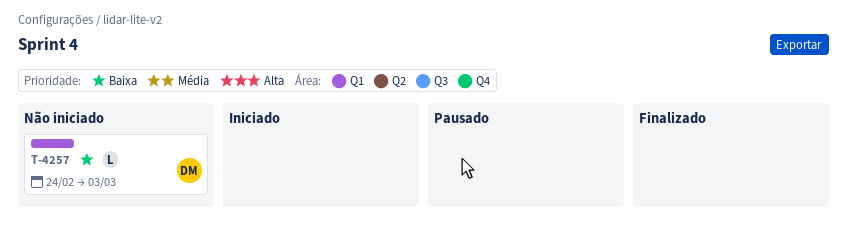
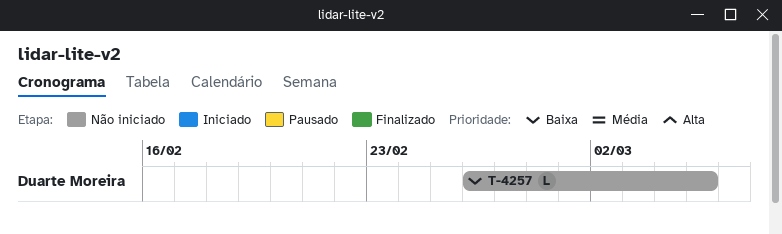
T-4257, start: Feb 24 -> Feb 26
T-4257, due: Mar 3 -> Mar 5

